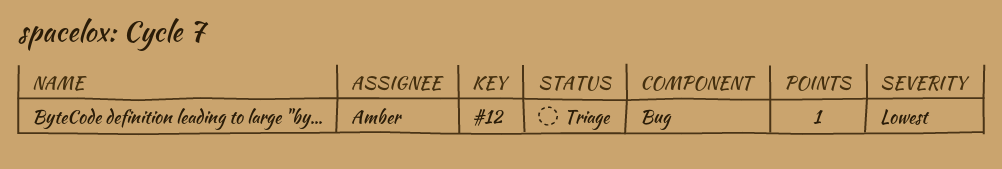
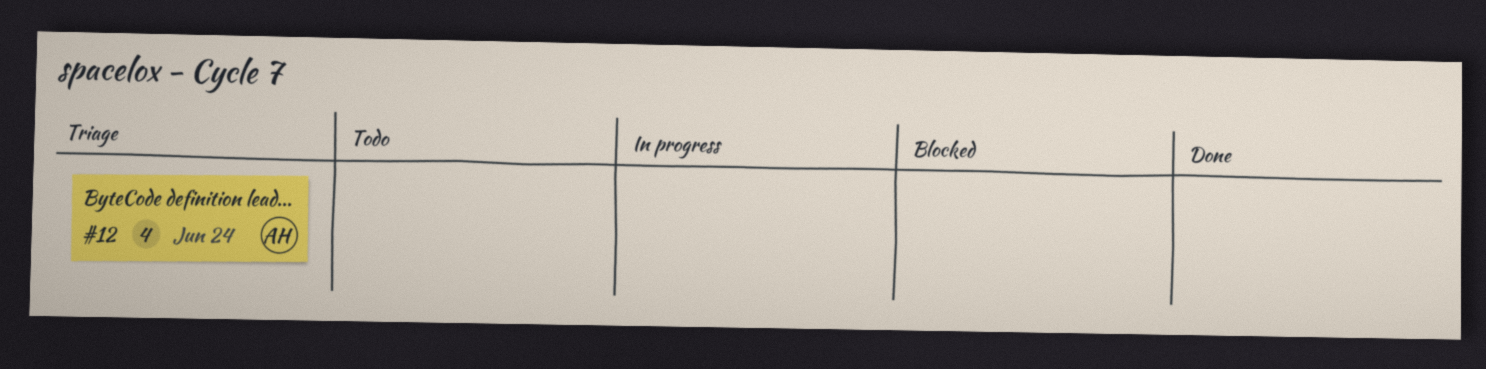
#12, estimate: 1 -> 4

